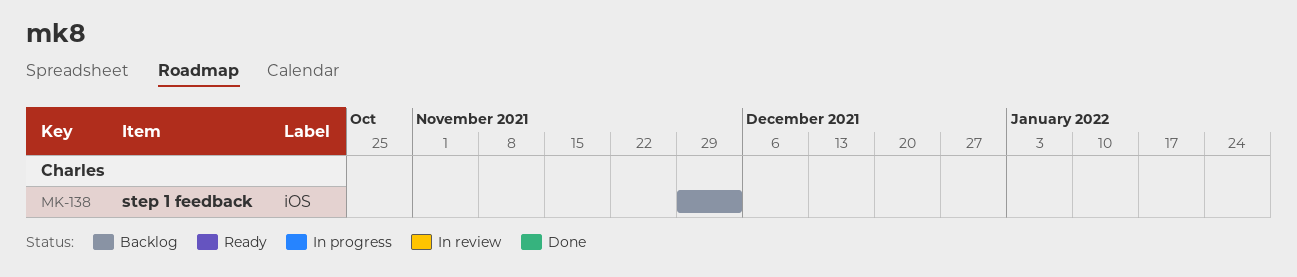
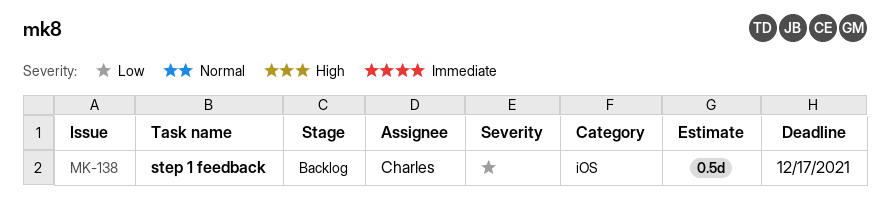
MK-138, due: Dec 3 -> Dec 17

